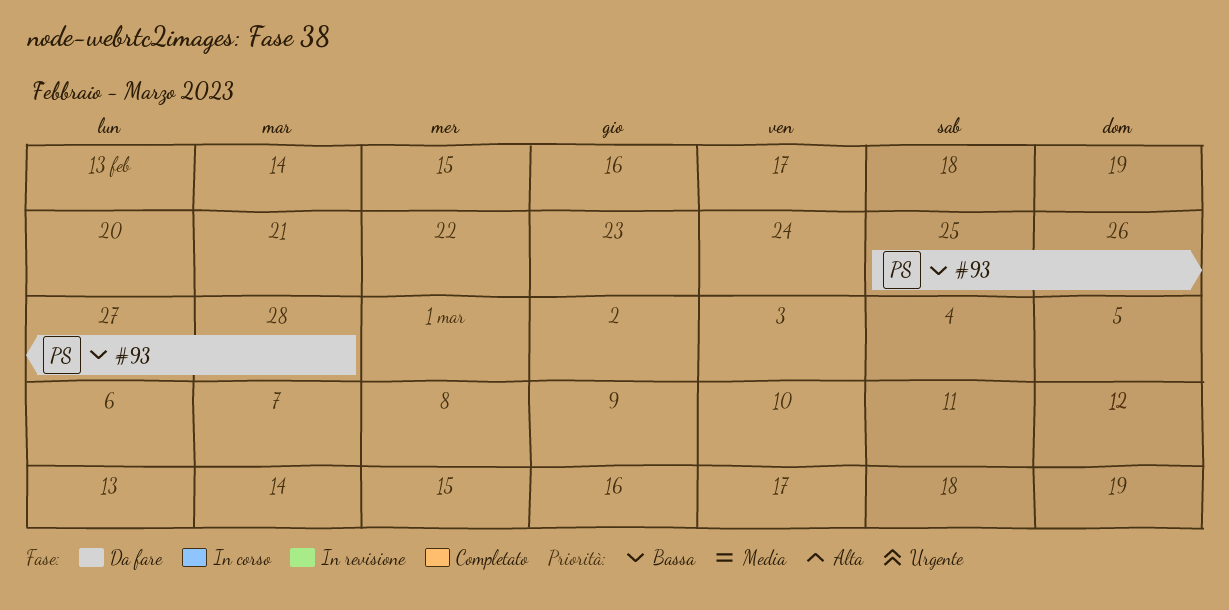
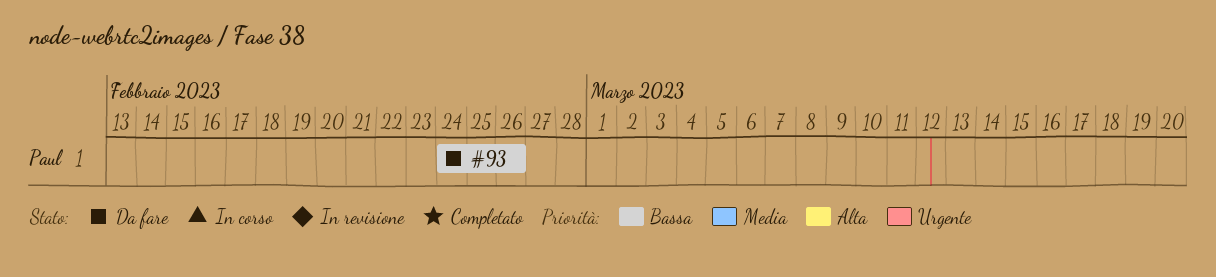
#93, start: Feb 25 -> Feb 24
#93, due: Feb 28 -> Feb 26

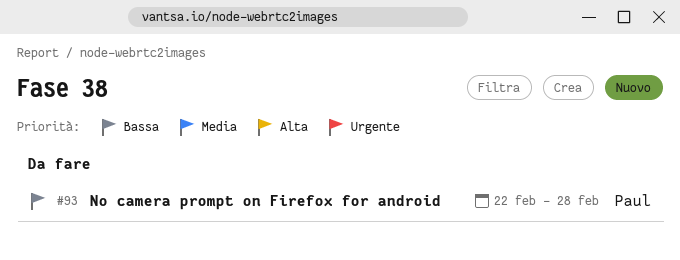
#93, start: Feb 24 -> Feb 22
#93, due: Feb 26 -> Feb 28

